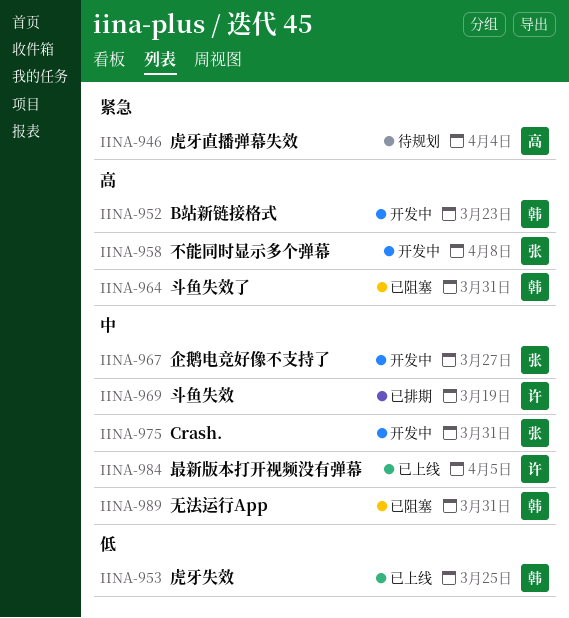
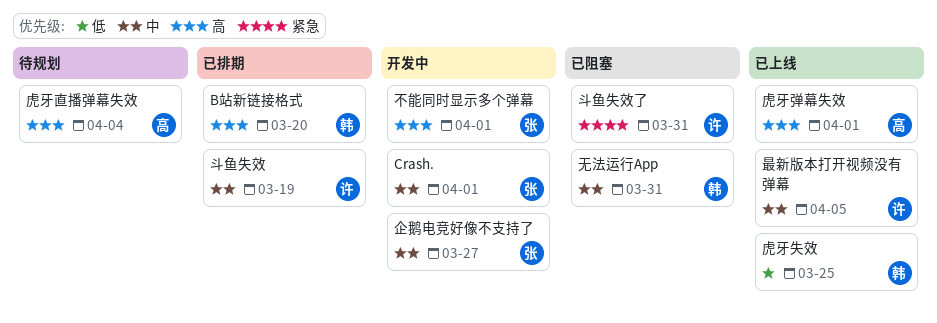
B站新链接格式, status: 开发中 -> 已排期
B站新链接格式, due: Mar 23 -> Mar 20
Crash., due: Mar 31 -> Apr 1
不能同时显示多个弹幕, due: Apr 8 -> Apr 1
斗鱼失效了, owner: 韩 -> 许
斗鱼失效了, priority: 高 -> 紧急
虎牙弹幕失效: none -> present
虎牙直播弹幕失效, priority: 紧急 -> 高

